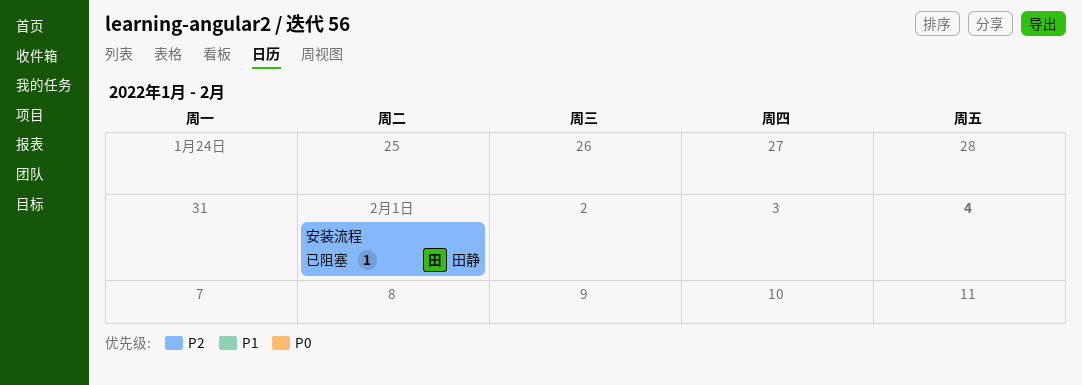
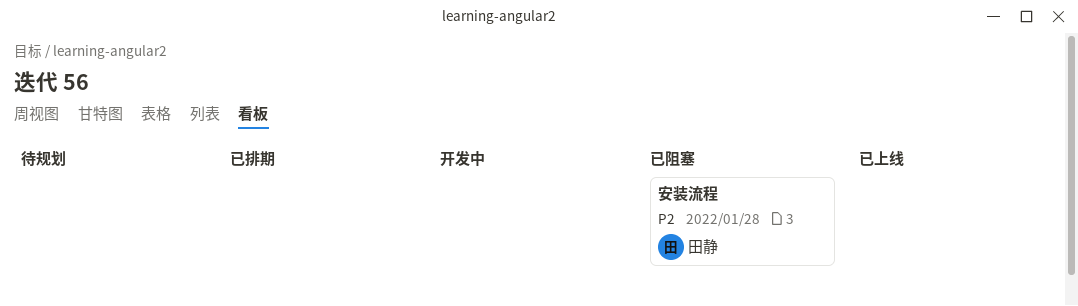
安装流程, due: Feb 1 -> Jan 28

